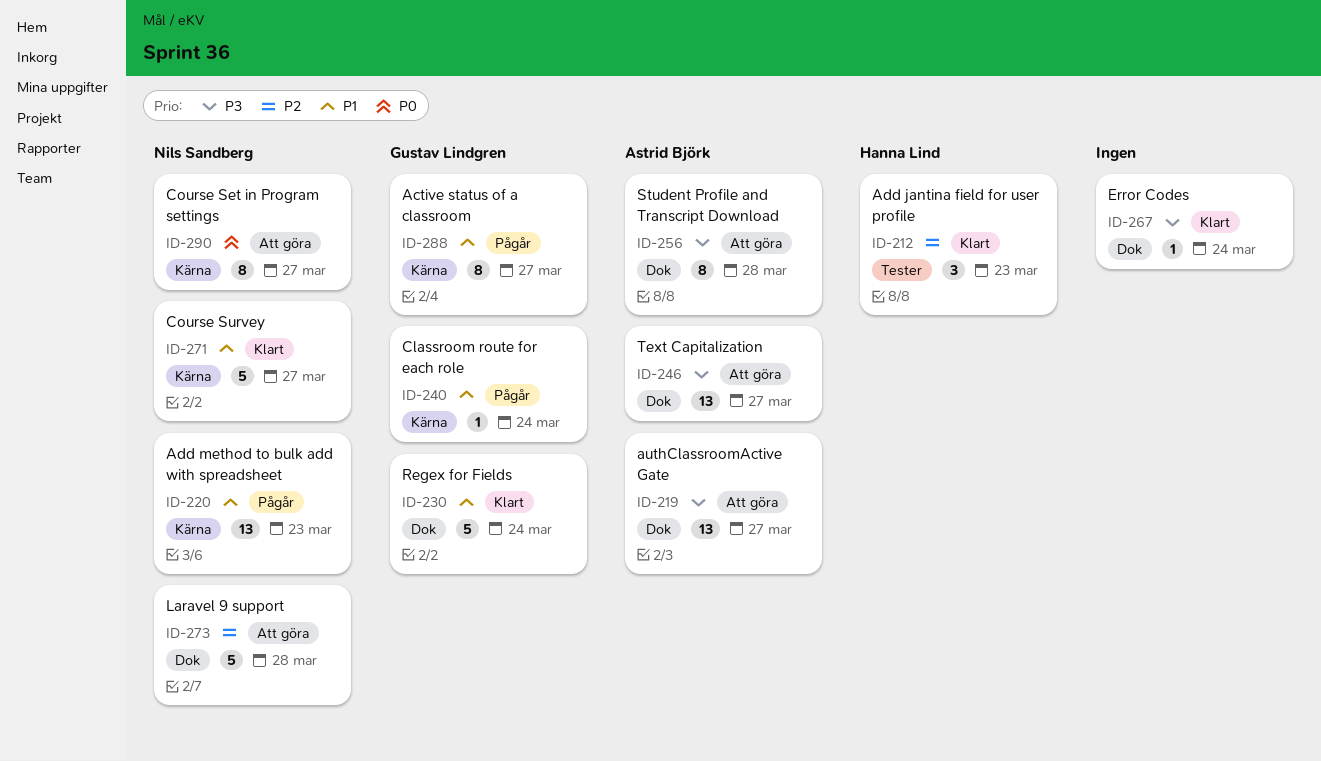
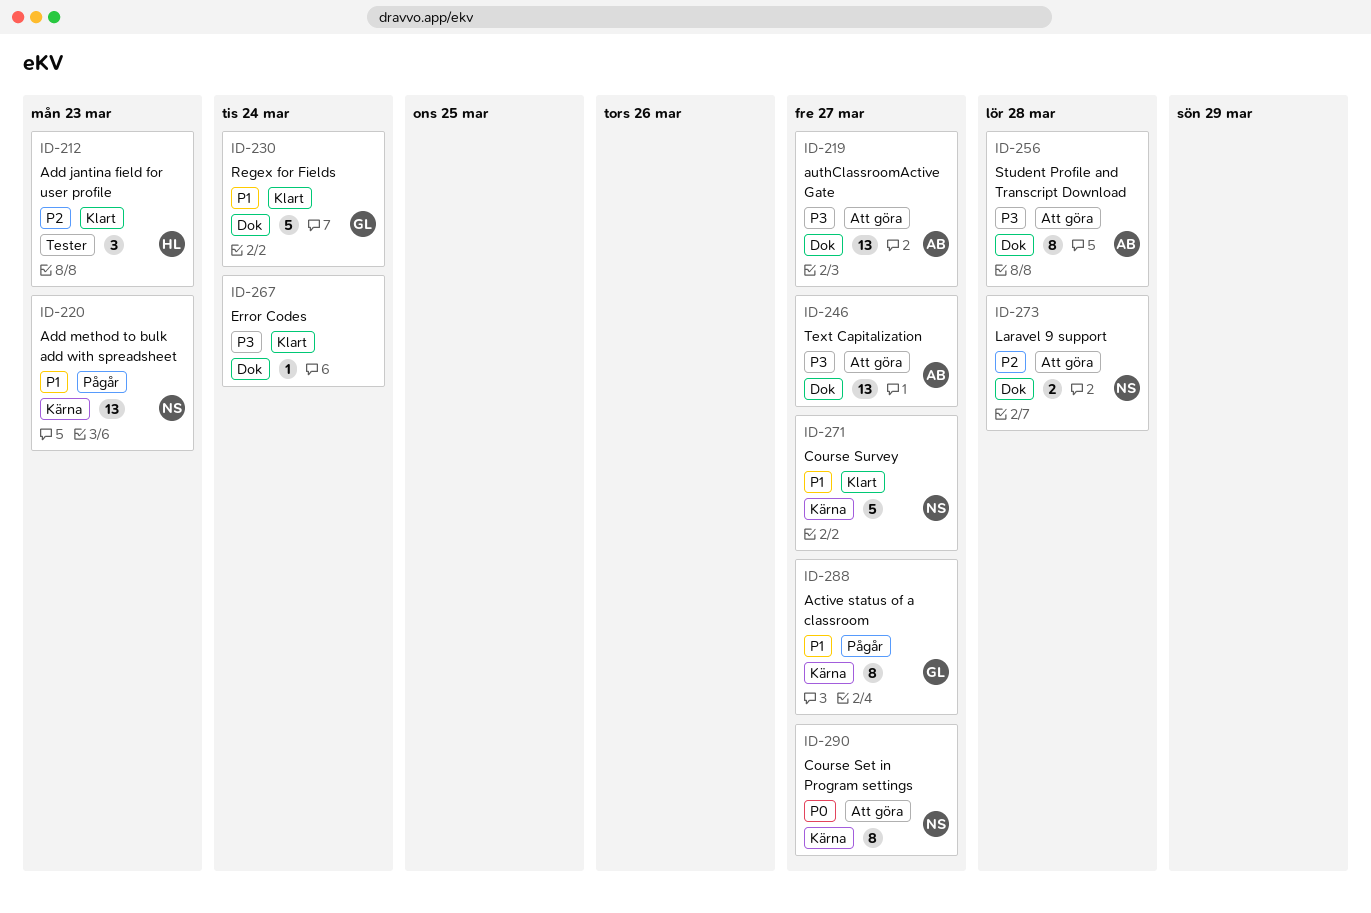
ID-240: present -> none
ID-273, estimate: 5 -> 2

